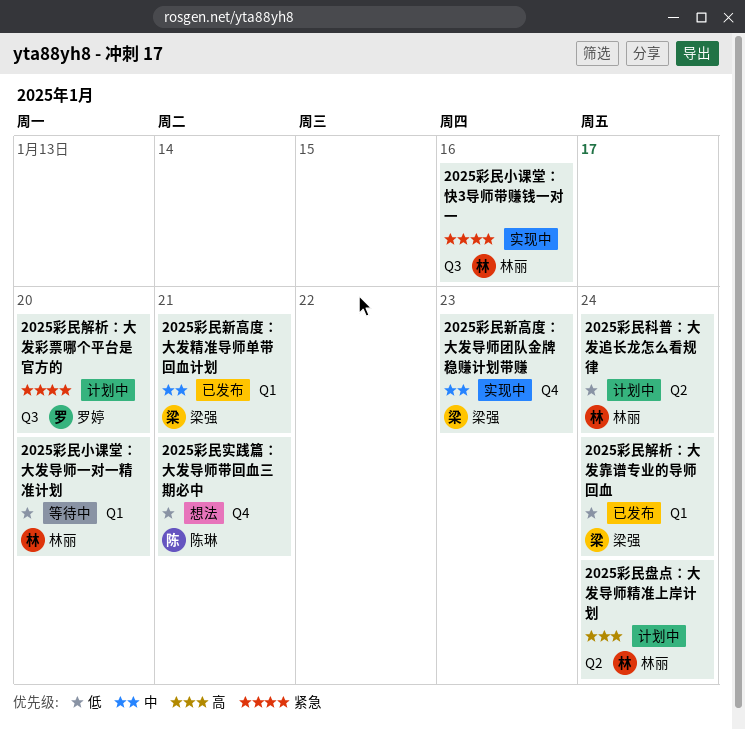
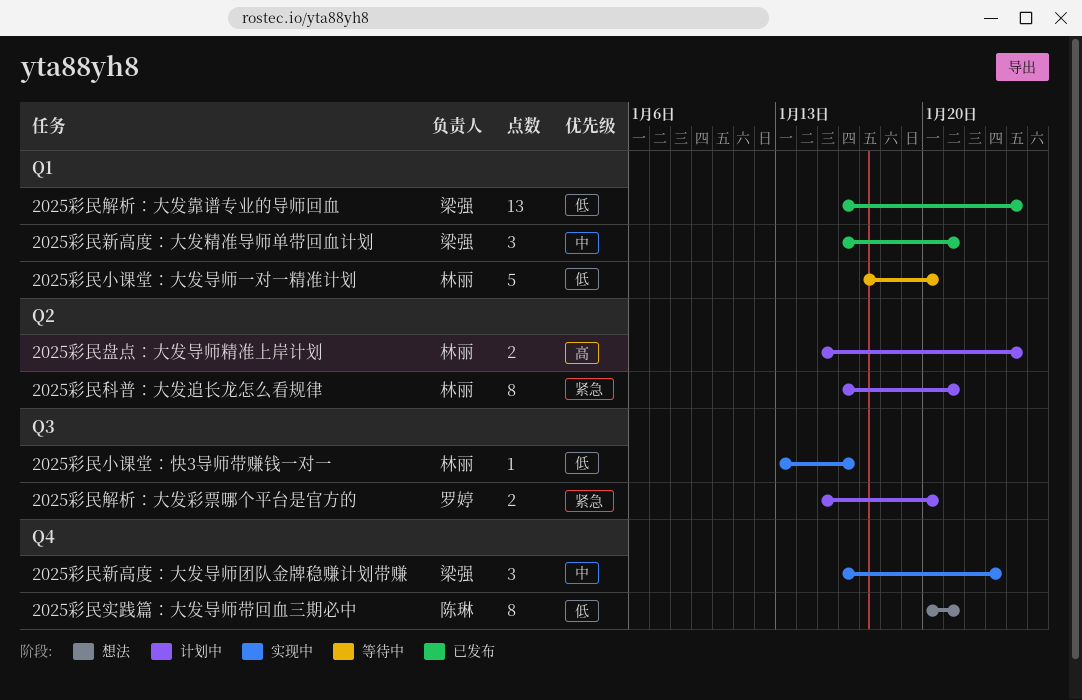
2025彩民小课堂：快3导师带赚钱一对一, priority: 紧急 -> 低
2025彩民科普：大发追长龙怎么看规律, priority: 低 -> 紧急
2025彩民科普：大发追长龙怎么看规律, due: Jan 24 -> Jan 21

